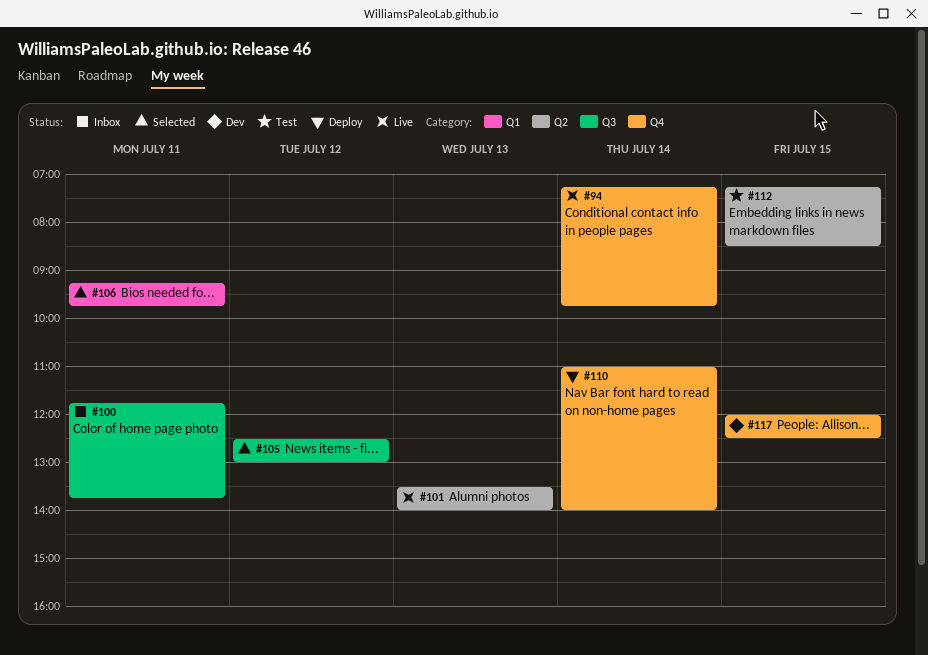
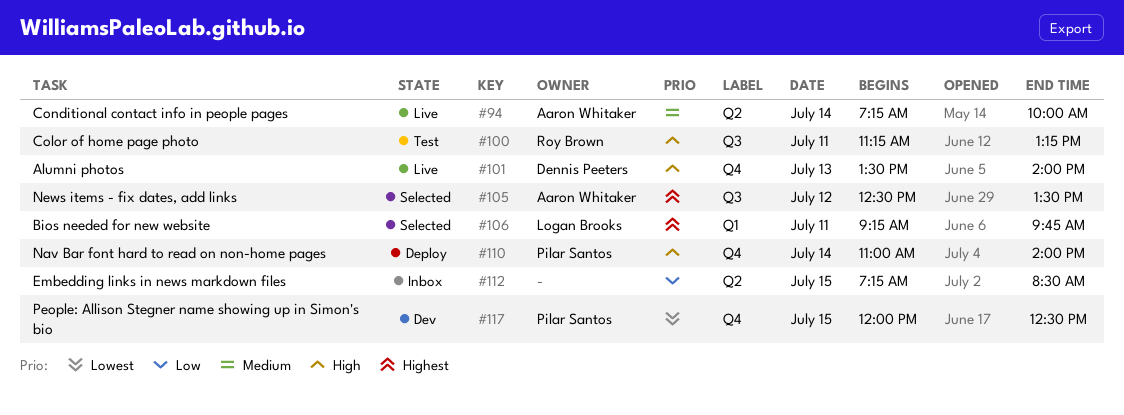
#94, label: Q4 -> Q2
#94, ends: 09:45 -> 10:00
#100, status: Inbox -> Test
#100, begins: 11:45 -> 11:15
#100, ends: 13:45 -> 13:15
#101, label: Q2 -> Q4
#105, ends: 13:00 -> 13:30
#112, status: Test -> Inbox

